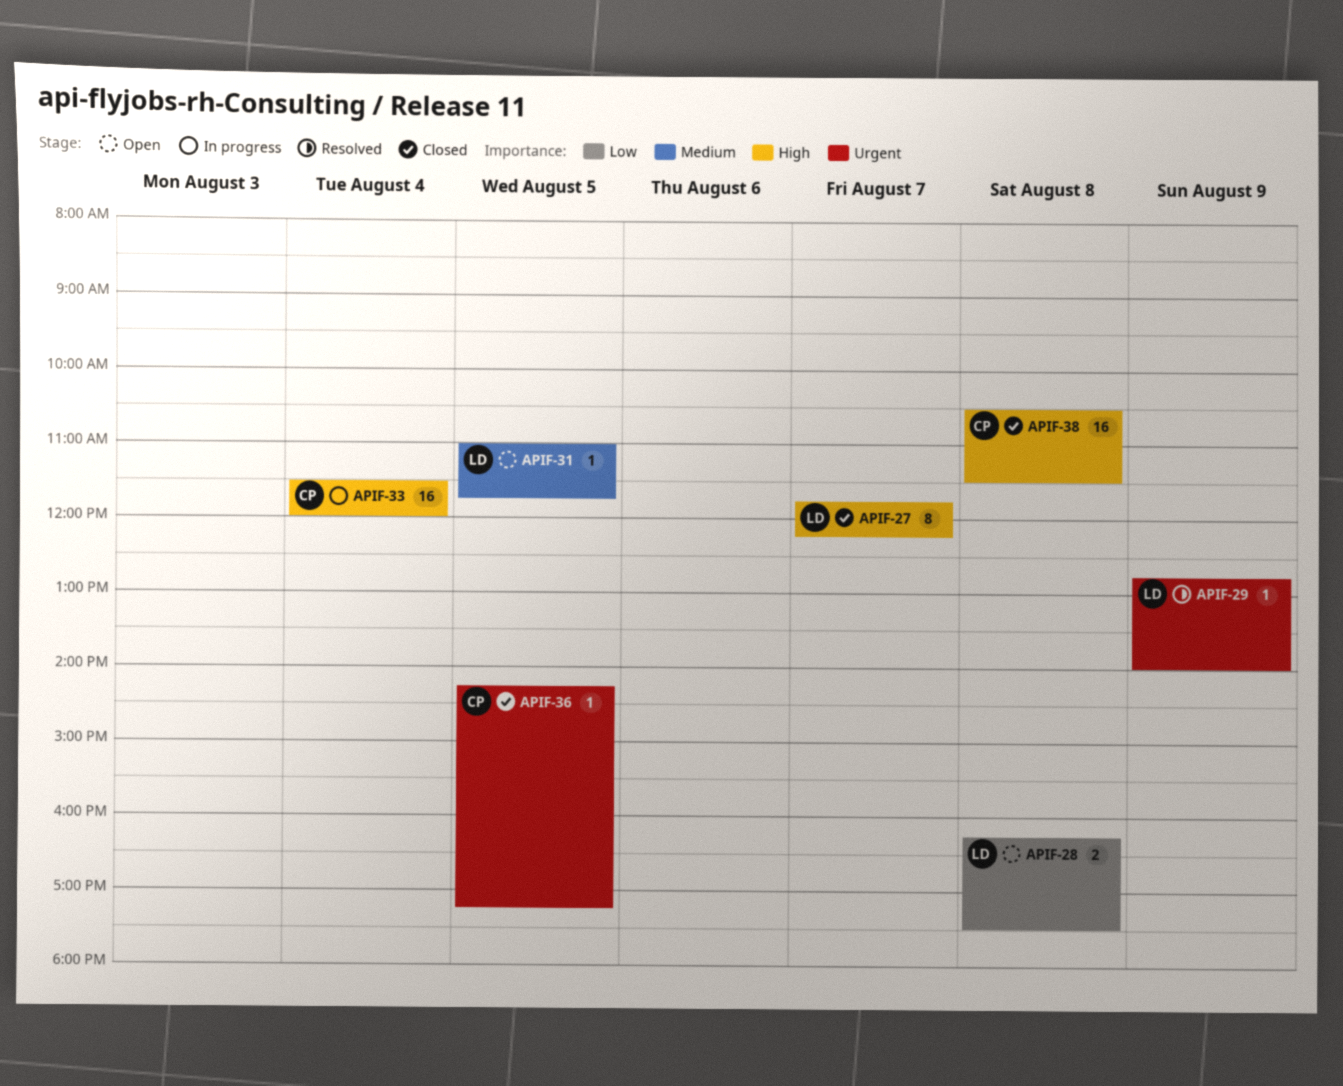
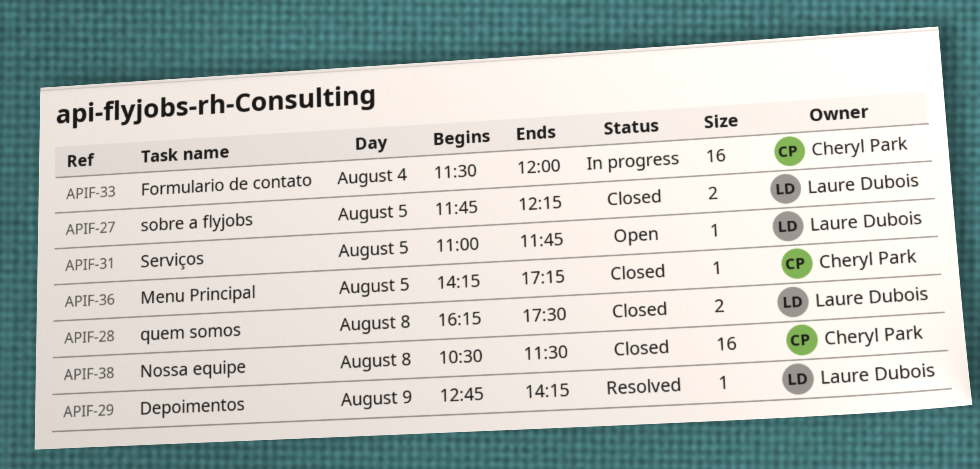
APIF-27, estimate: 8 -> 2
APIF-27, day: Aug 7 -> Aug 5
APIF-28, status: Open -> Closed
APIF-29, ends: 14:00 -> 14:15

